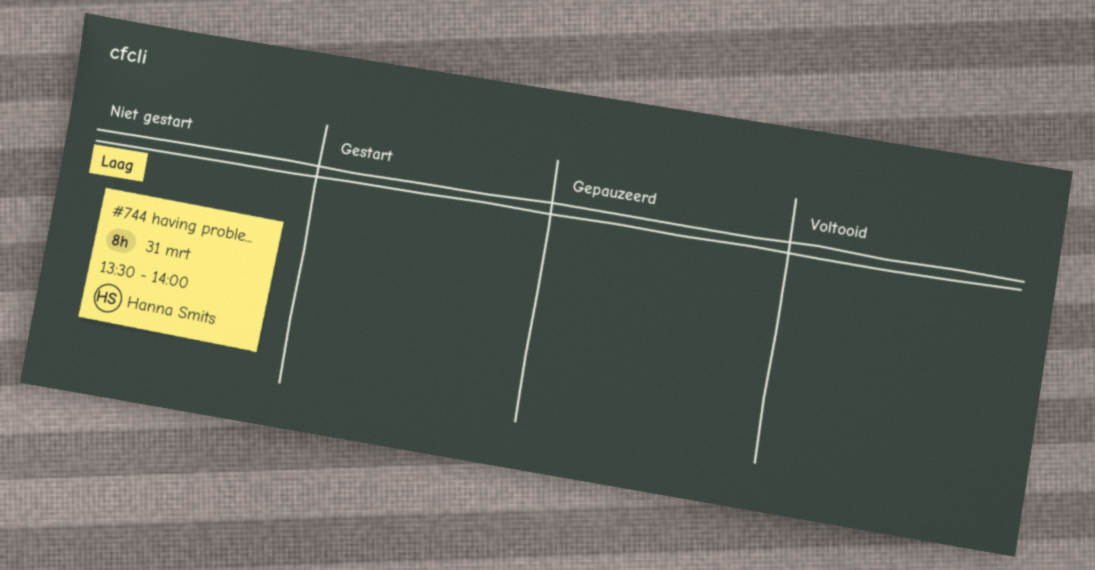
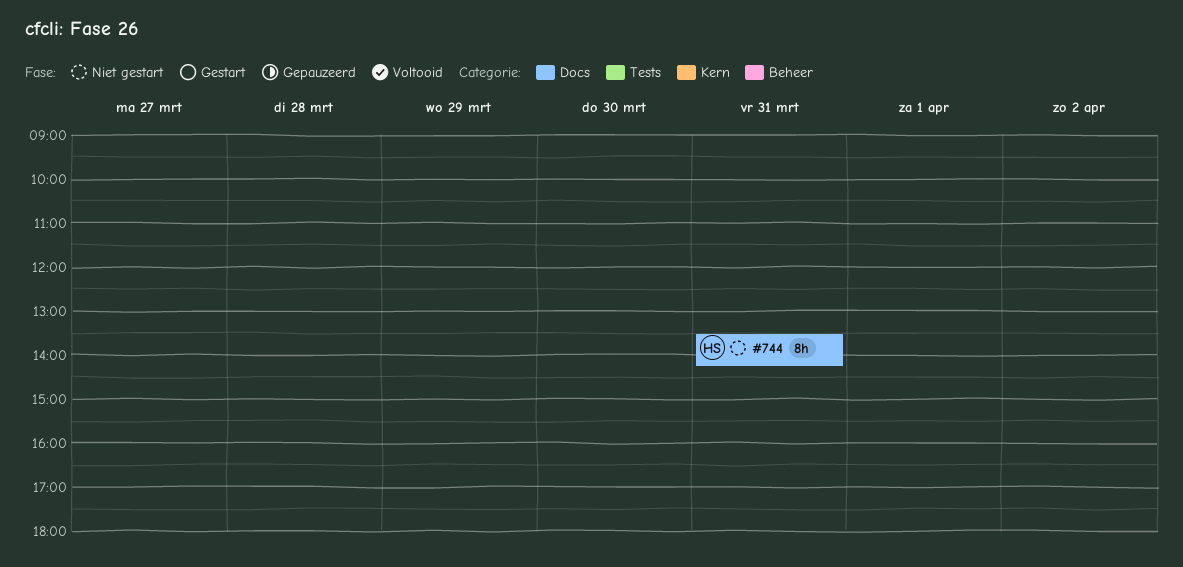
#744, ends: 14:00 -> 14:15

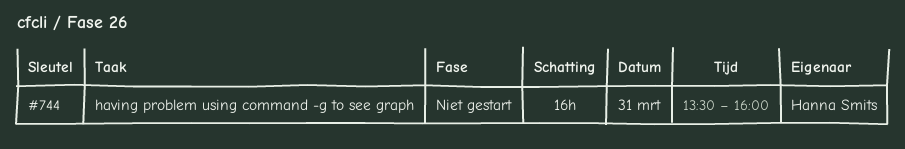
#744, estimate: 8h -> 16h
#744, ends: 14:15 -> 16:00

